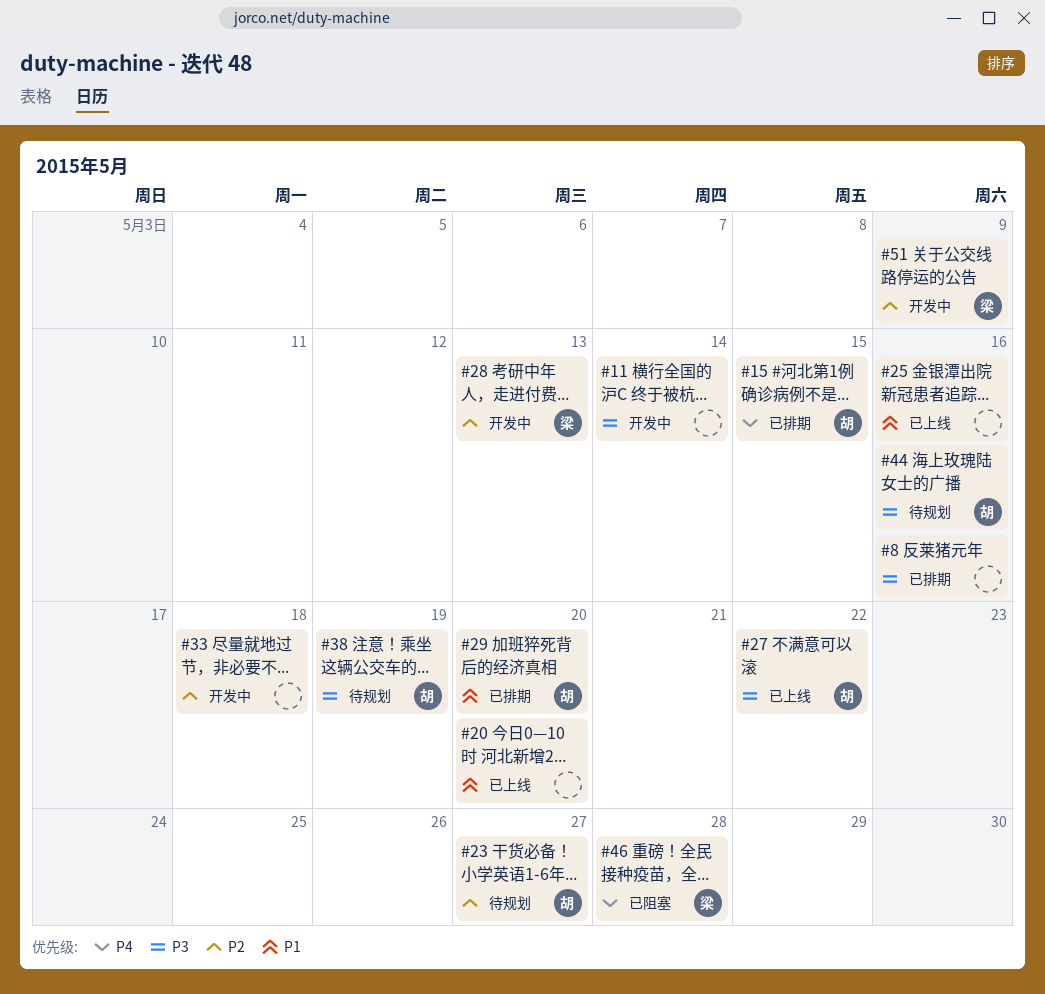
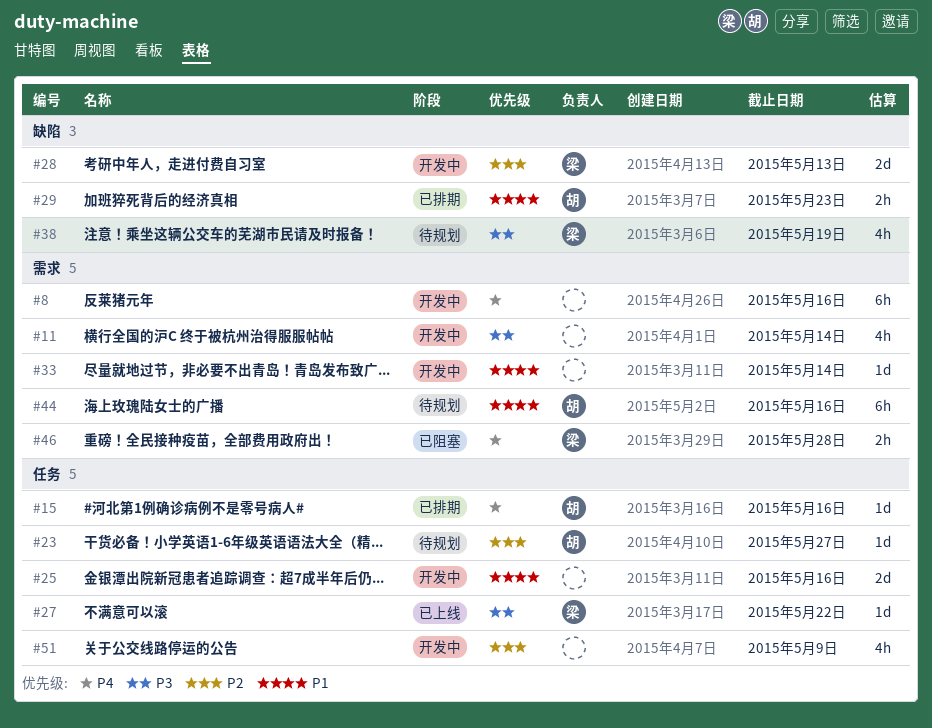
#8, status: 已排期 -> 开发中
#8, priority: P3 -> P4
#15, due: May 15 -> May 16
#20: present -> none
#25, status: 已上线 -> 开发中
#27, owner: 胡 -> 梁
#29, due: May 20 -> May 23
#33, priority: P2 -> P1
#33, due: May 18 -> May 14
#38, owner: 胡 -> 梁
#44, priority: P3 -> P1
#51, owner: 梁 -> none

